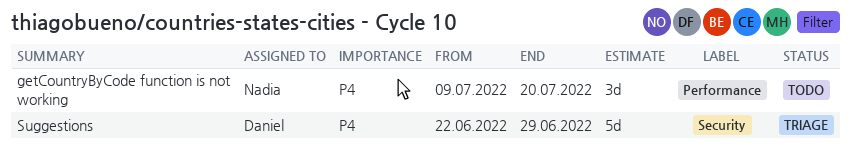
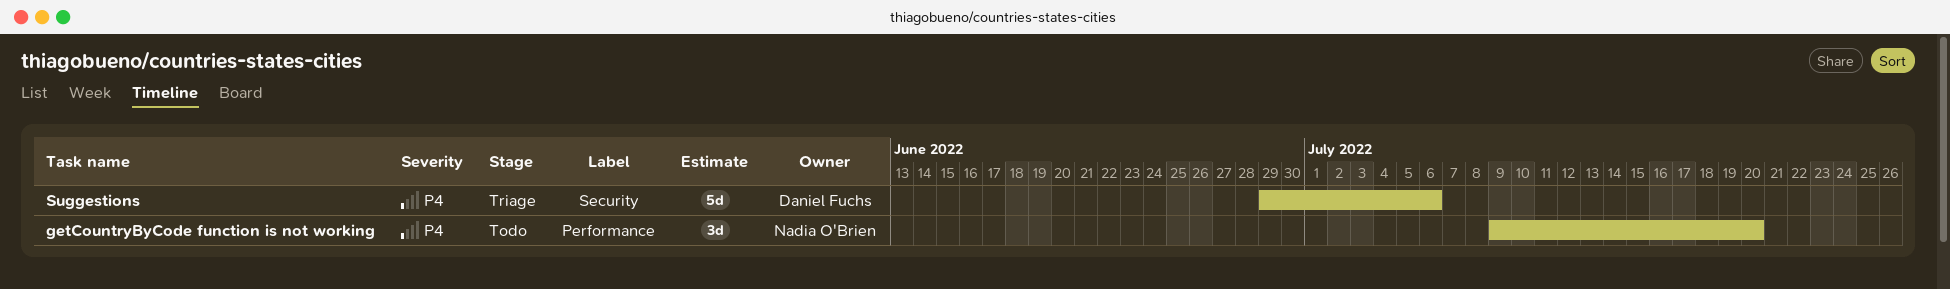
Suggestions, start: Jun 22 -> Jun 29
Suggestions, due: Jun 29 -> Jul 6

